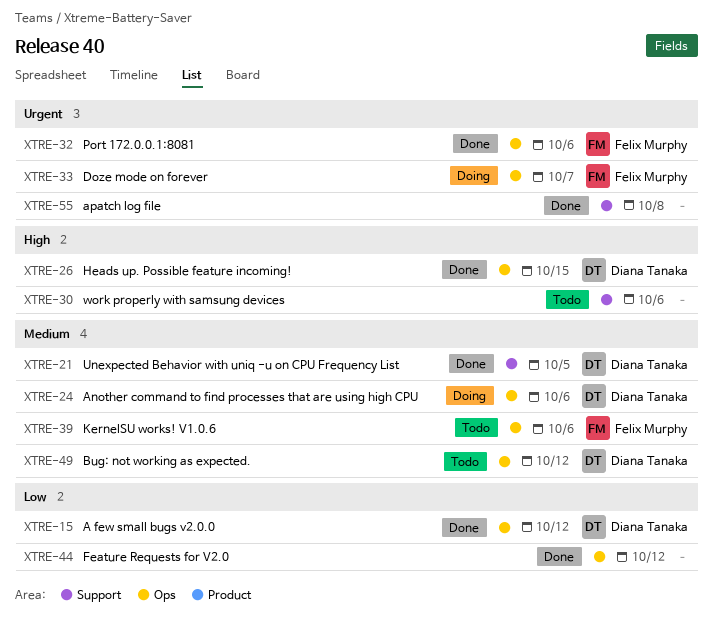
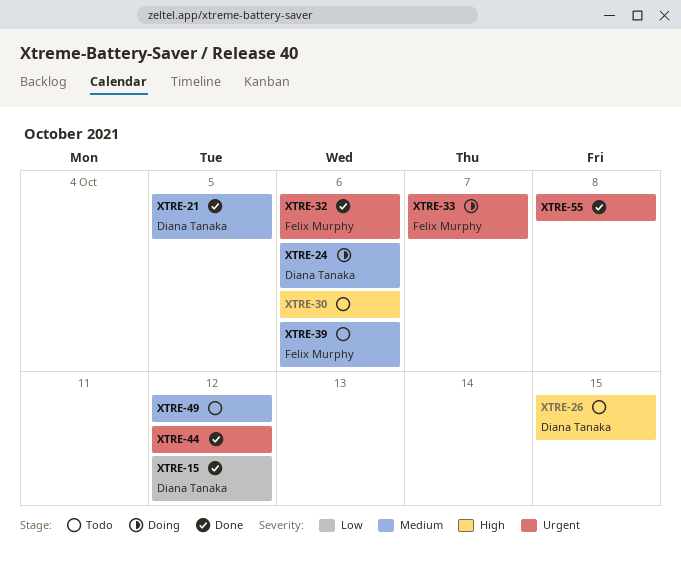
XTRE-26, status: Done -> Todo
XTRE-44, priority: Low -> Urgent
XTRE-49, owner: Diana Tanaka -> none

